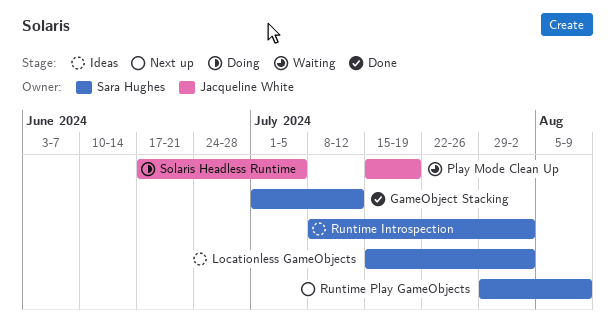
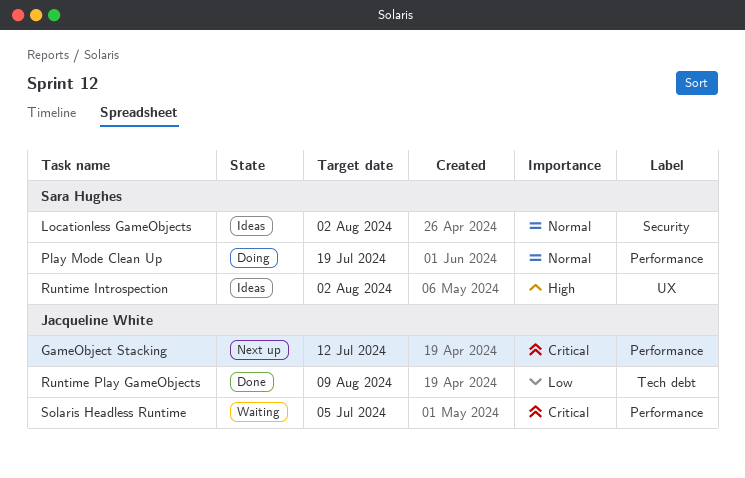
GameObject Stacking, status: Done -> Next up
GameObject Stacking, owner: Sara Hughes -> Jacqueline White
Play Mode Clean Up, status: Waiting -> Doing
Play Mode Clean Up, owner: Jacqueline White -> Sara Hughes
Runtime Play GameObjects, status: Next up -> Done
Runtime Play GameObjects, owner: Sara Hughes -> Jacqueline White
Solaris Headless Runtime, status: Doing -> Waiting

